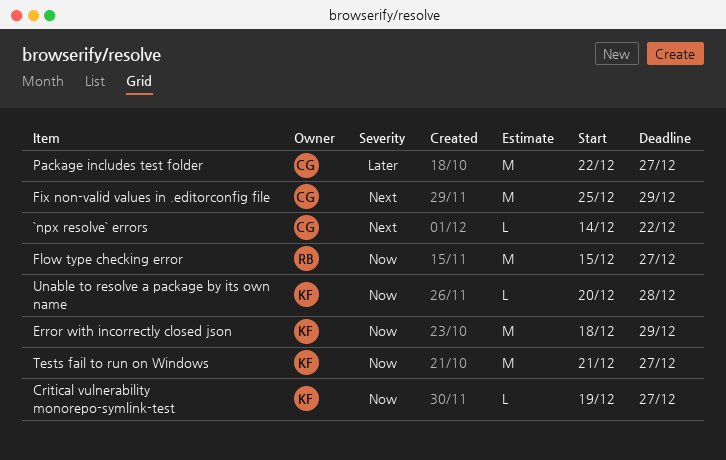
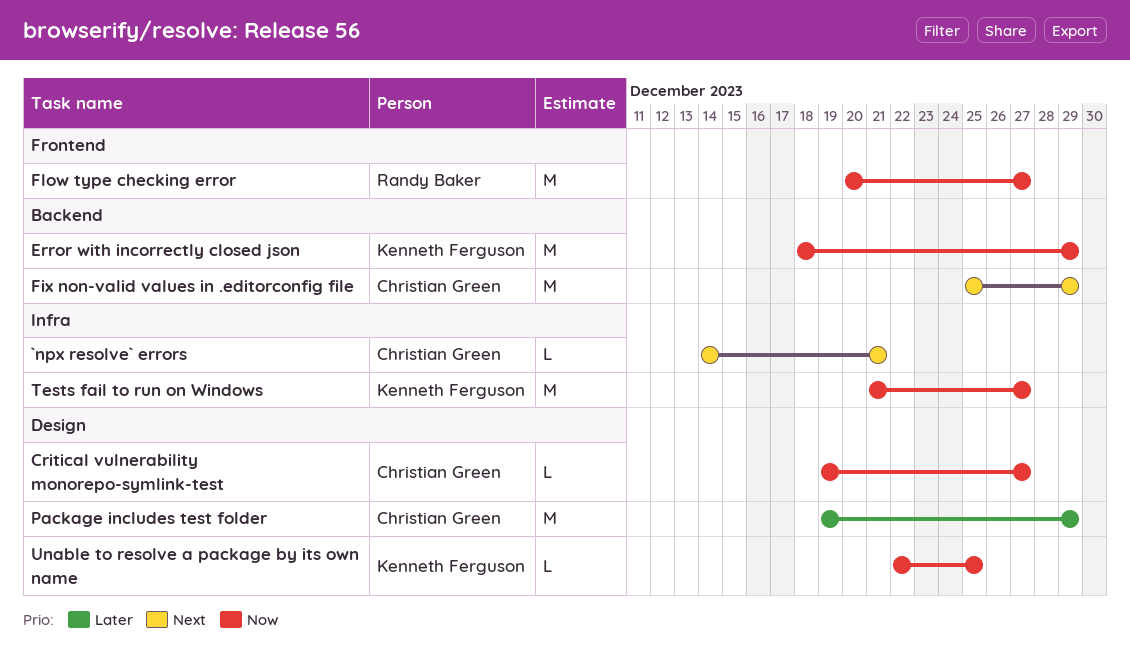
`npx resolve` errors, due: Dec 22 -> Dec 21
Critical vulnerability monorepo-symlink-test, owner: Kenneth Ferguson -> Christian Green
Flow type checking error, start: Dec 15 -> Dec 20
Package includes test folder, start: Dec 22 -> Dec 19
Package includes test folder, due: Dec 27 -> Dec 29
Unable to resolve a package by its own name, start: Dec 20 -> Dec 22
Unable to resolve a package by its own name, due: Dec 28 -> Dec 25

